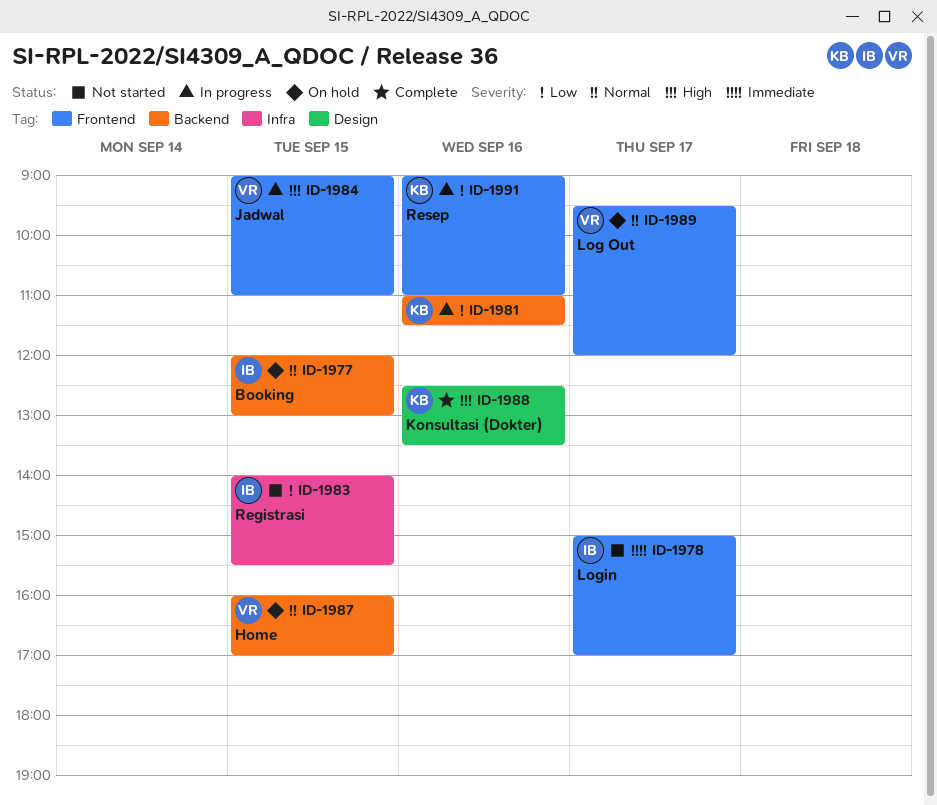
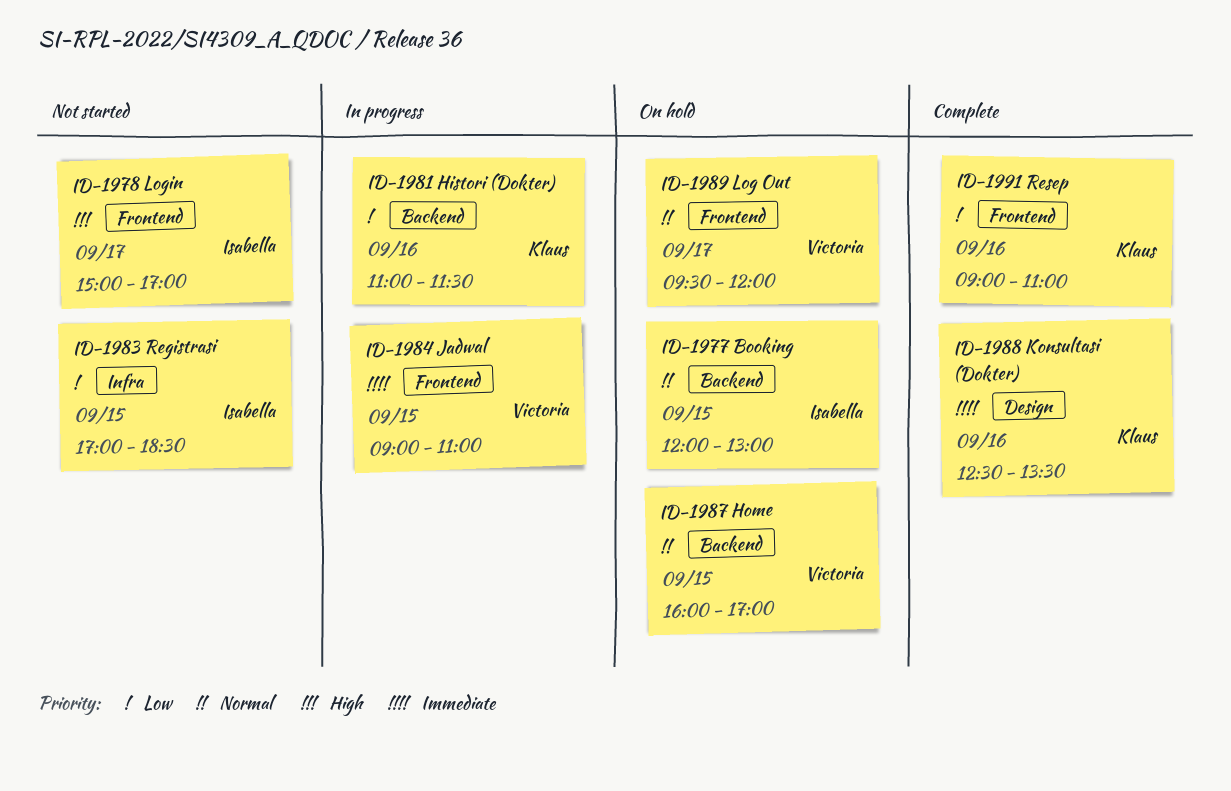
ID-1978, priority: Immediate -> High
ID-1983, begins: 14:00 -> 17:00
ID-1983, ends: 15:30 -> 18:30
ID-1984, priority: High -> Immediate
ID-1988, priority: High -> Immediate
ID-1991, status: In progress -> Complete

